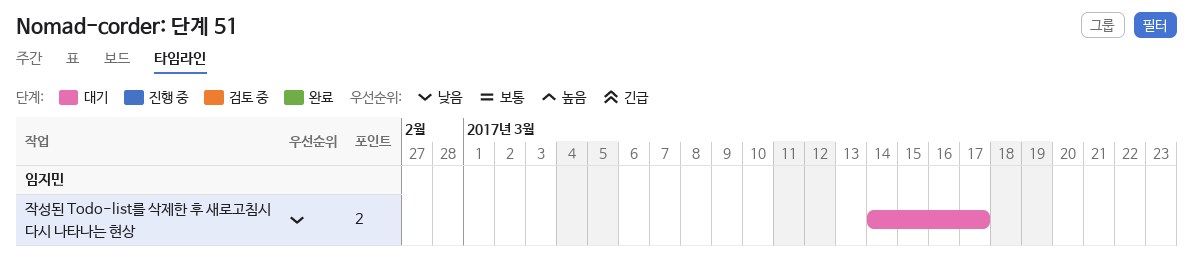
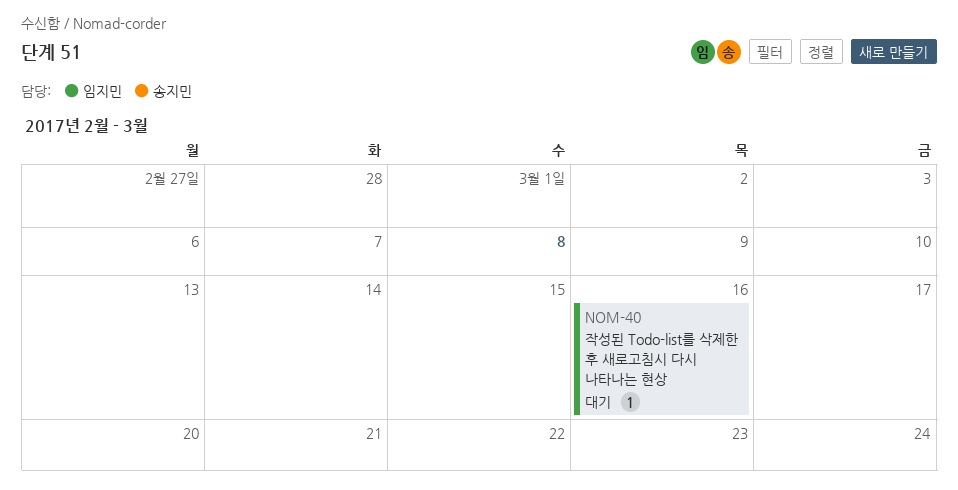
작성된 Todo-list를 삭제한 후 새로고침시 다시 나타나는 현상, estimate: 2 -> 1
작성된 Todo-list를 삭제한 후 새로고침시 다시 나타나는 현상, due: Mar 17 -> Mar 16

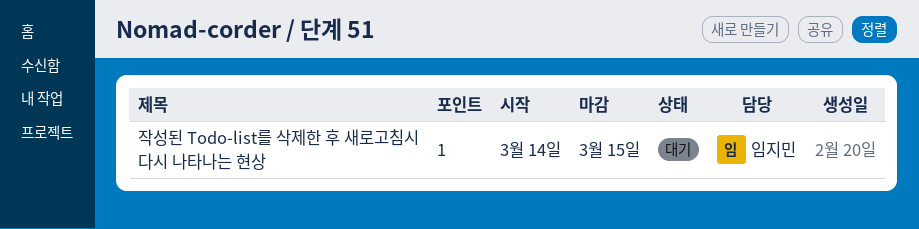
작성된 Todo-list를 삭제한 후 새로고침시 다시 나타나는 현상, due: Mar 16 -> Mar 15

